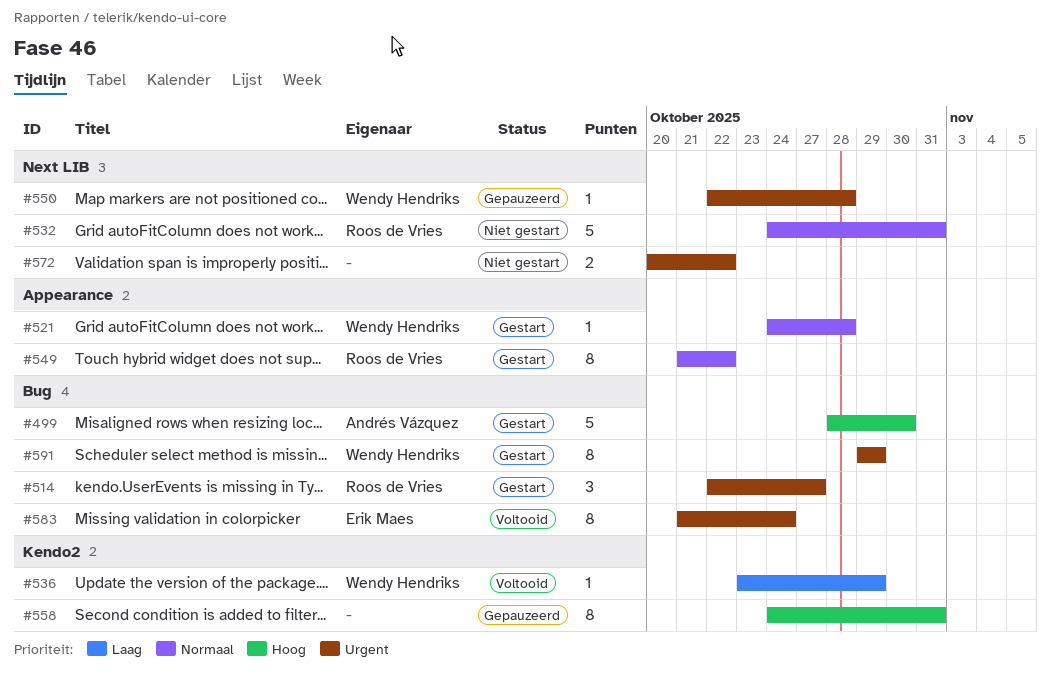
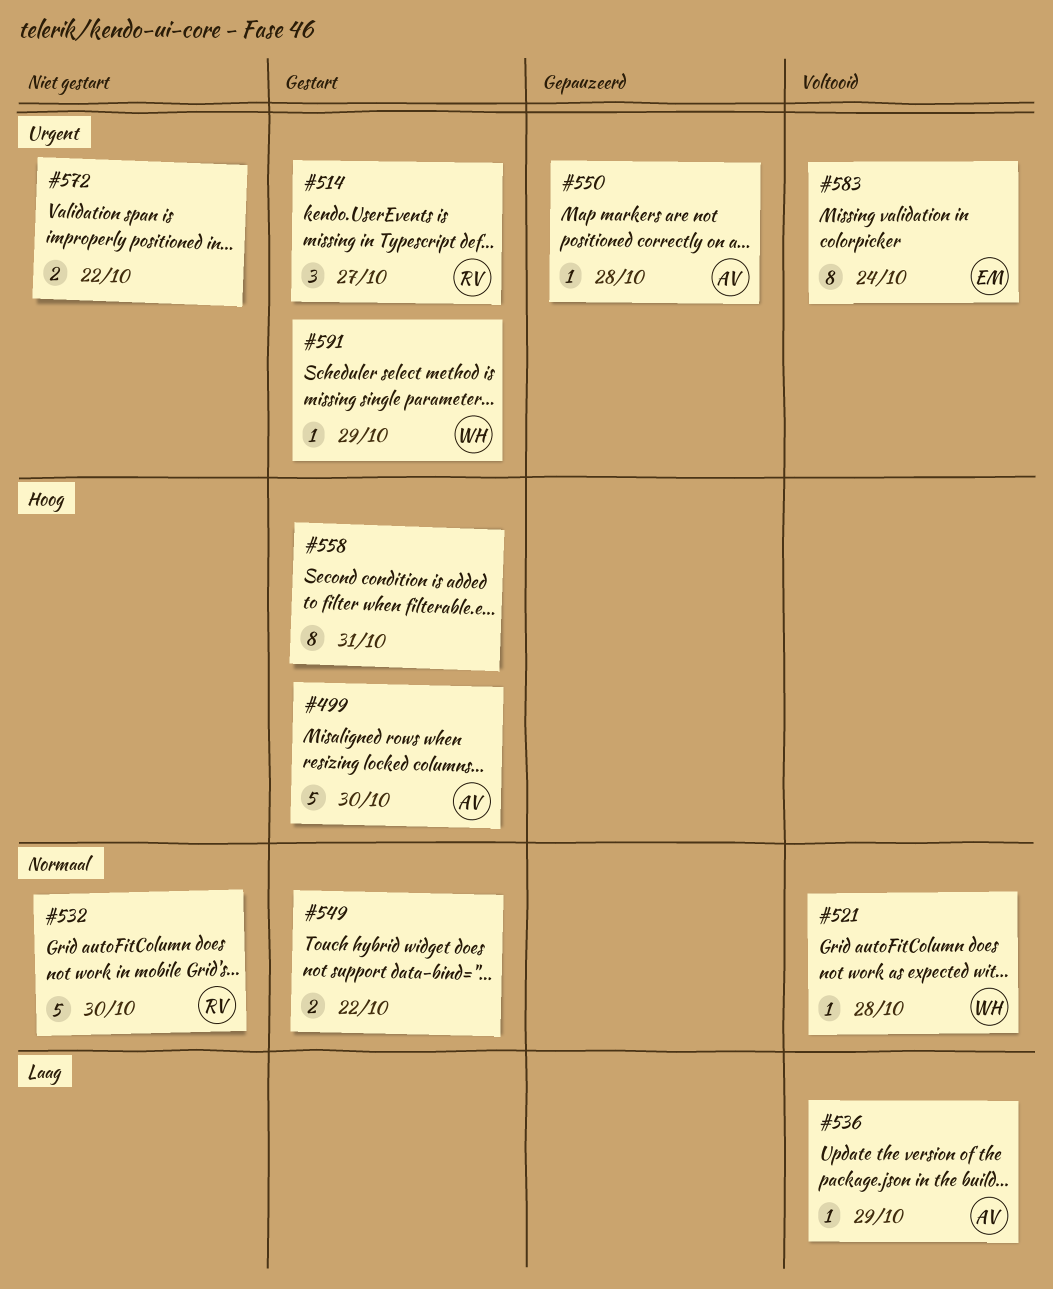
#521, status: Gestart -> Voltooid
#532, due: Oct 31 -> Oct 30
#536, owner: Wendy Hendriks -> Andrés Vázquez
#549, owner: Roos de Vries -> none
#549, estimate: 8 -> 2
#550, owner: Wendy Hendriks -> Andrés Vázquez
#558, status: Gepauzeerd -> Gestart
#591, estimate: 8 -> 1

